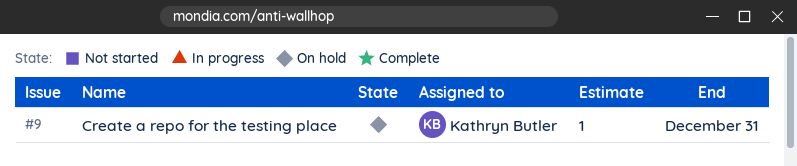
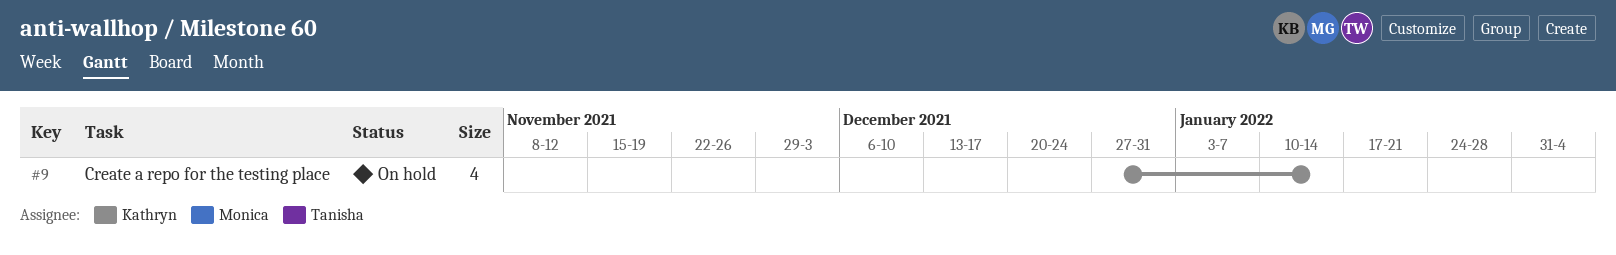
#9, estimate: 1 -> 4
#9, due: Dec 31 -> Jan 14

